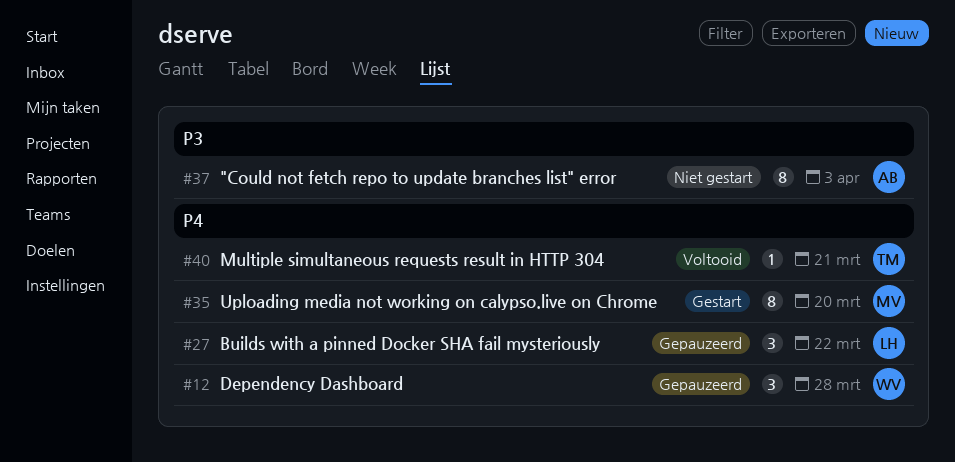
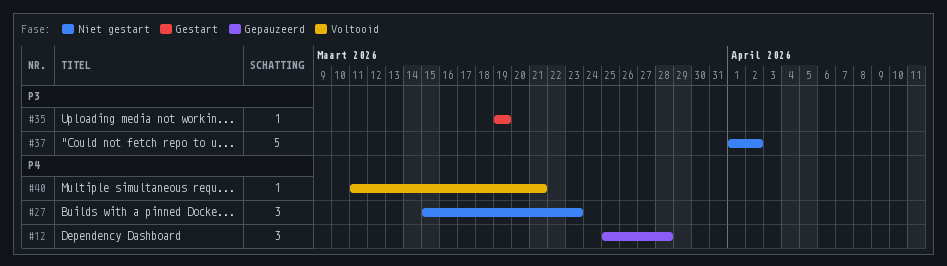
#27, status: Gepauzeerd -> Niet gestart
#27, due: Mar 22 -> Mar 23
#35, priority: P4 -> P3
#35, estimate: 8 -> 1
#35, due: Mar 20 -> Mar 19
#37, estimate: 8 -> 5
#37, due: Apr 3 -> Apr 2

